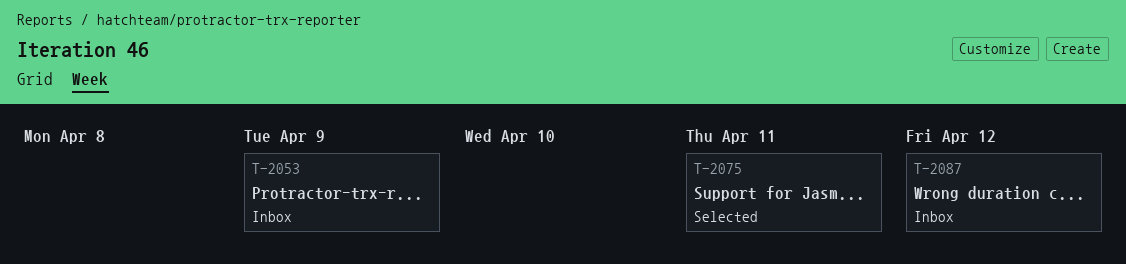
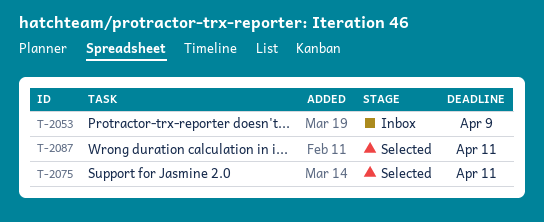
T-2087, status: Inbox -> Selected
T-2087, due: Apr 12 -> Apr 11

